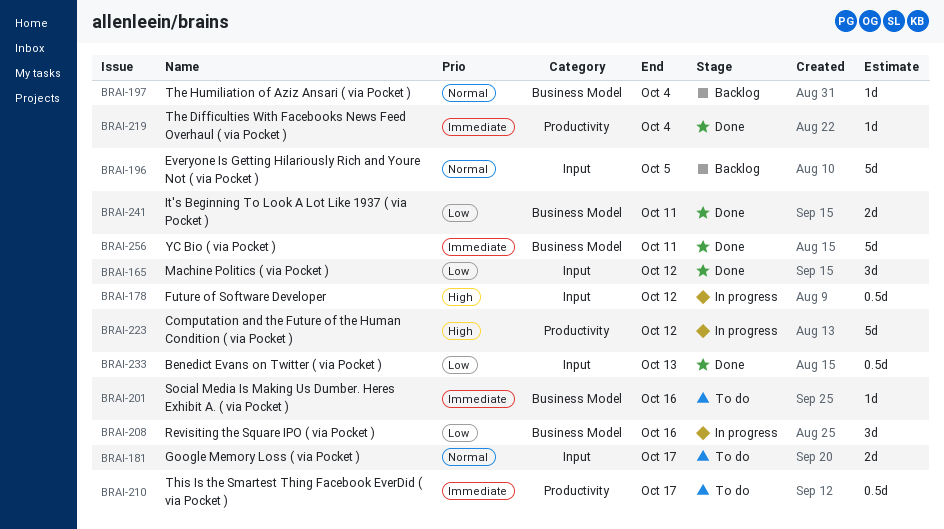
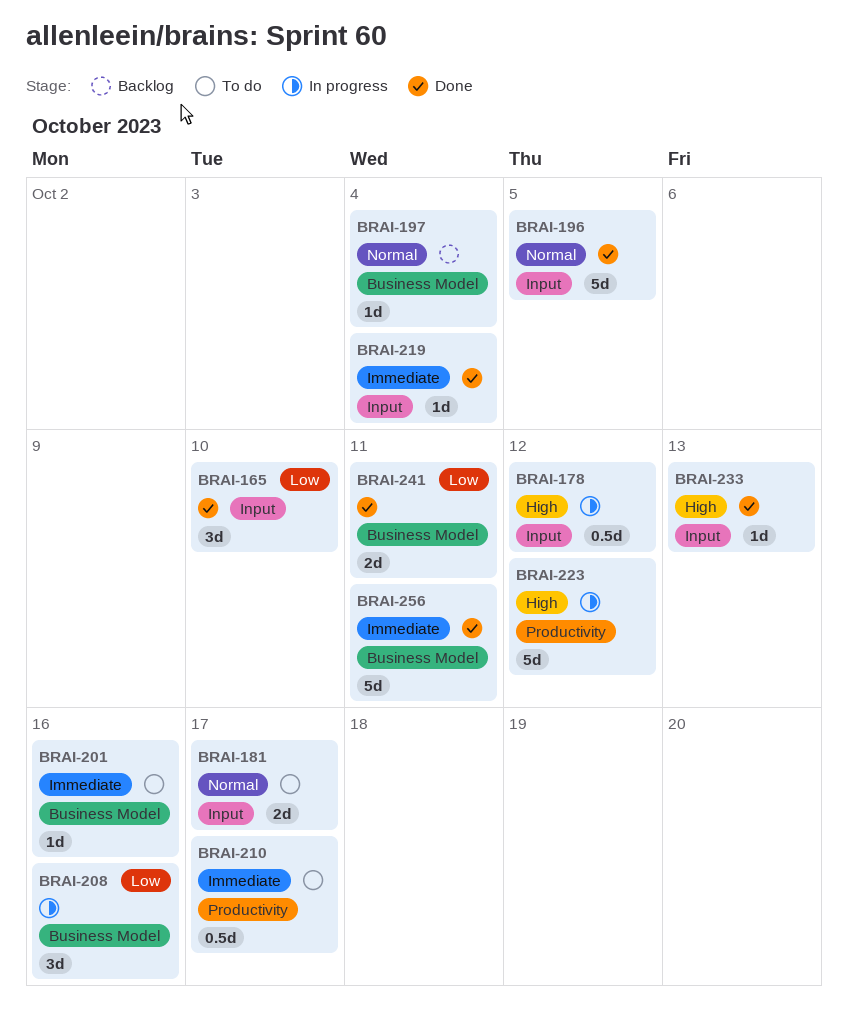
BRAI-165, due: Oct 12 -> Oct 10
BRAI-196, status: Backlog -> Done
BRAI-219, label: Productivity -> Input
BRAI-233, priority: Low -> High
BRAI-233, estimate: 0.5d -> 1d

